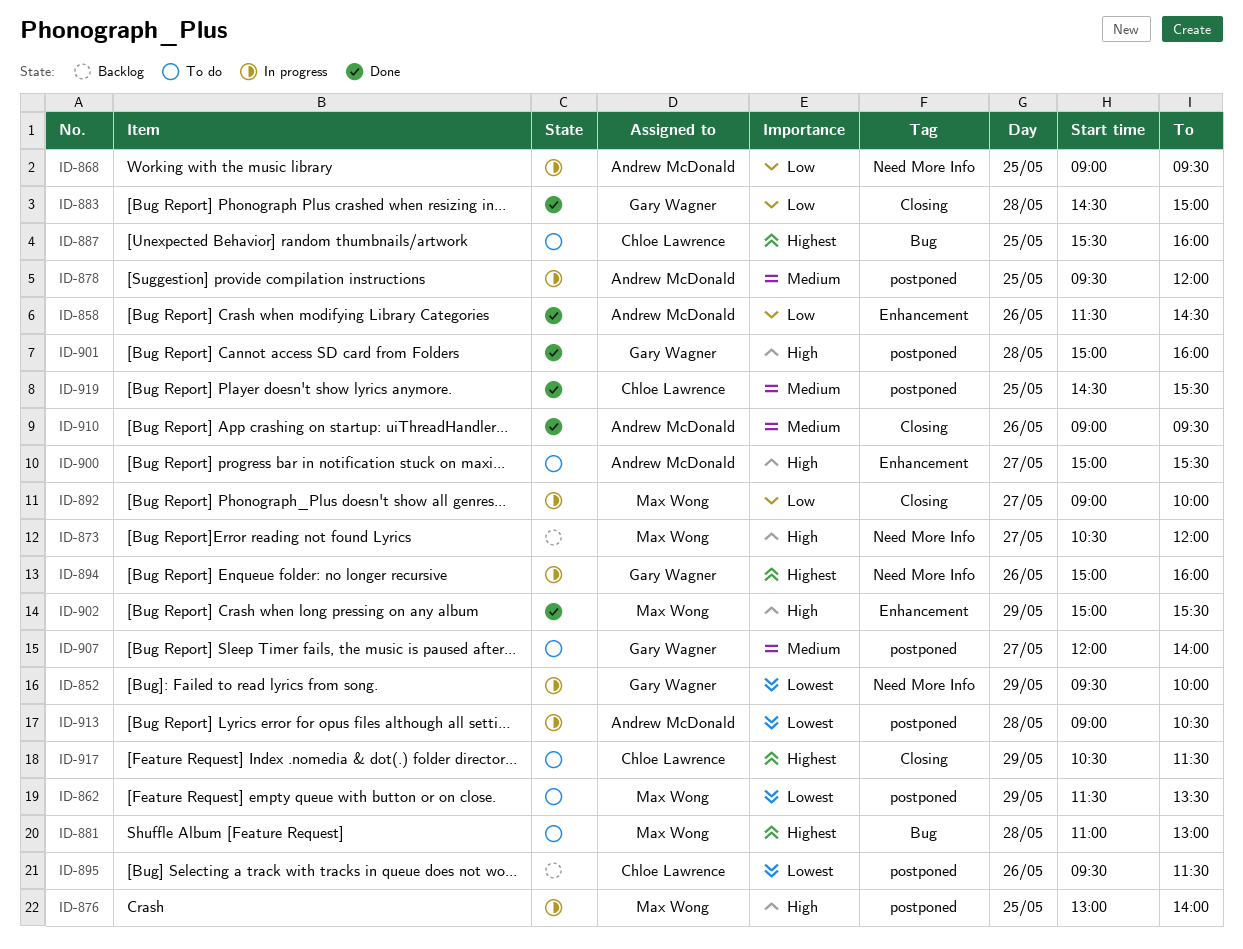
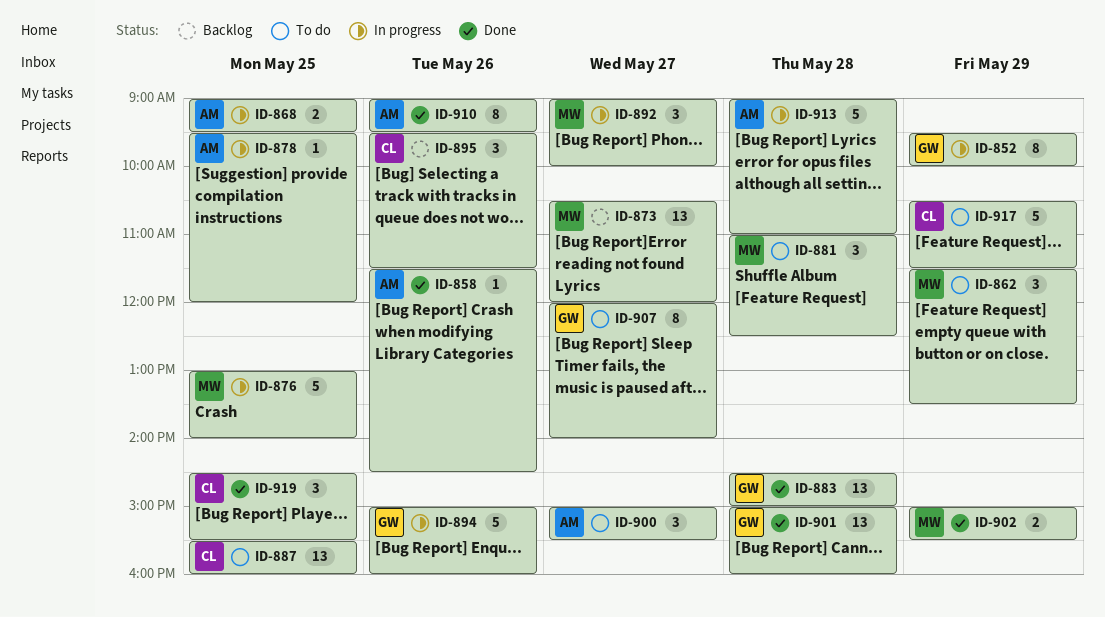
ID-881, ends: 13:00 -> 12:30
ID-913, ends: 10:30 -> 11:00

